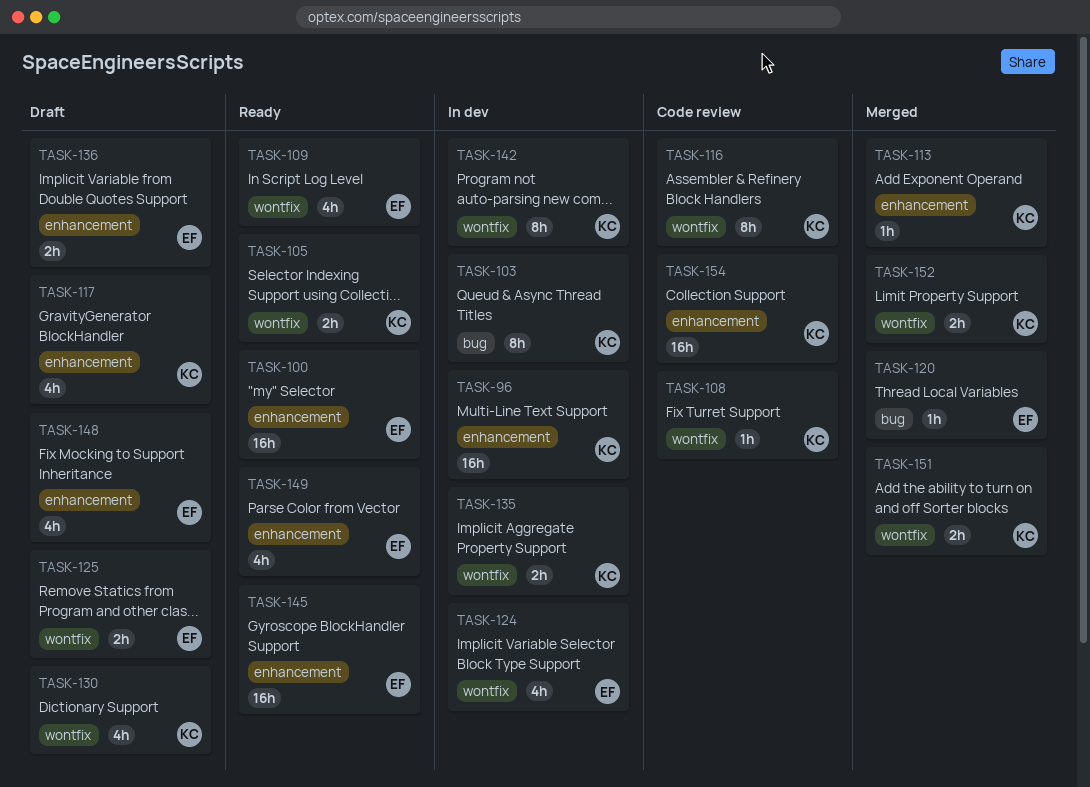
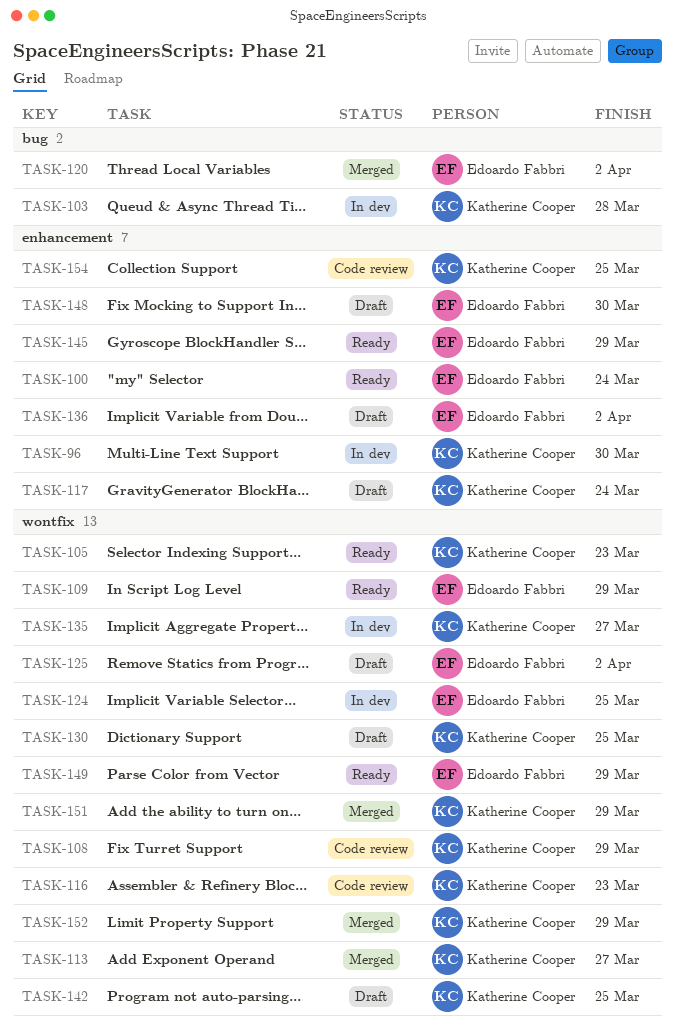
TASK-113, label: enhancement -> wontfix
TASK-142, status: In dev -> Draft
TASK-149, label: enhancement -> wontfix

